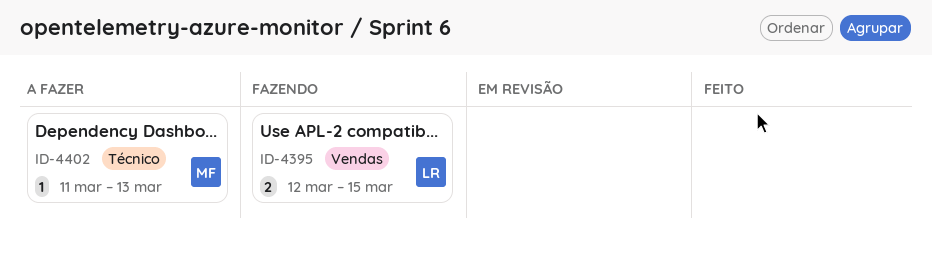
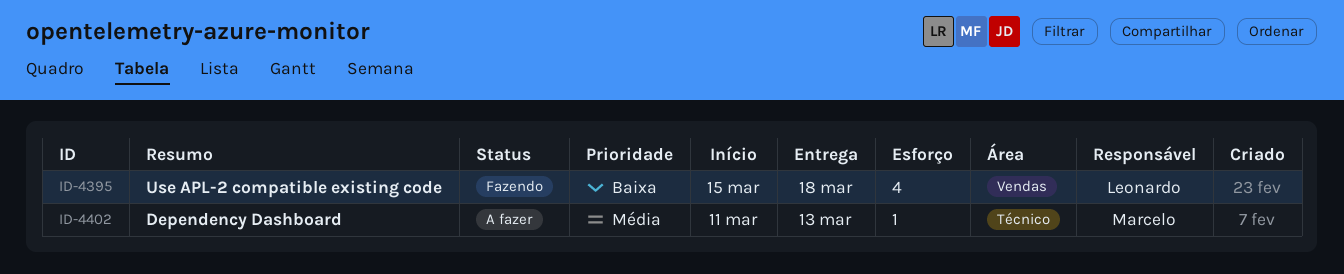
ID-4395, estimate: 2 -> 4
ID-4395, start: Mar 12 -> Mar 15
ID-4395, due: Mar 15 -> Mar 18

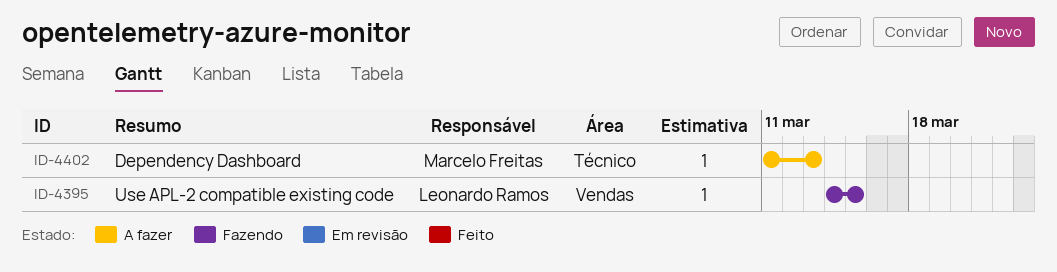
ID-4395, estimate: 4 -> 1
ID-4395, start: Mar 15 -> Mar 14
ID-4395, due: Mar 18 -> Mar 15

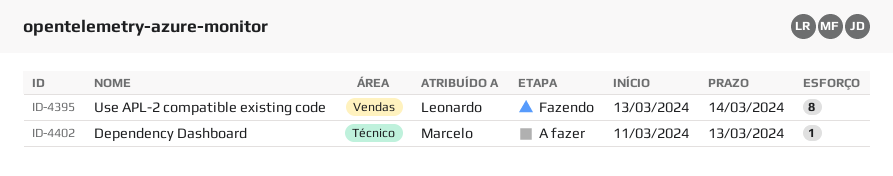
ID-4395, estimate: 1 -> 8
ID-4395, start: Mar 14 -> Mar 13
ID-4395, due: Mar 15 -> Mar 14

